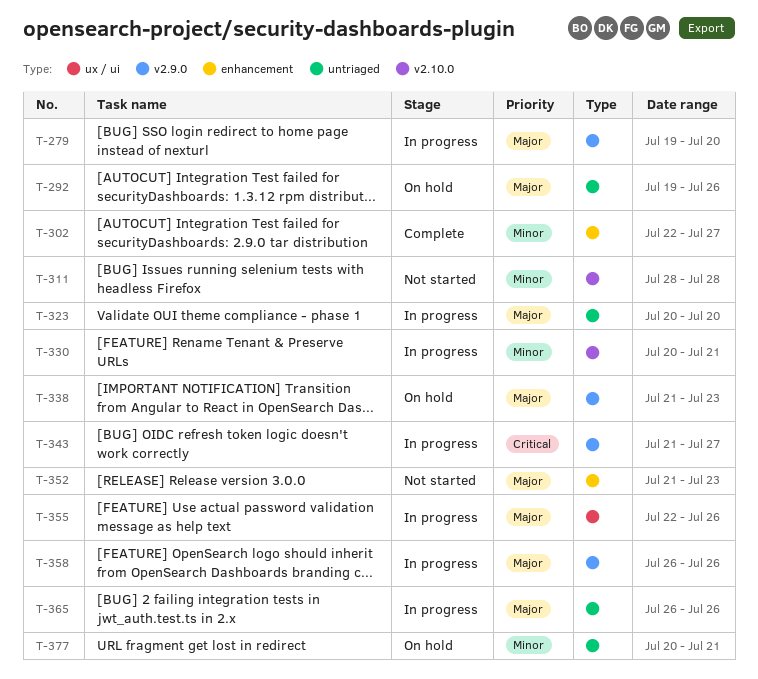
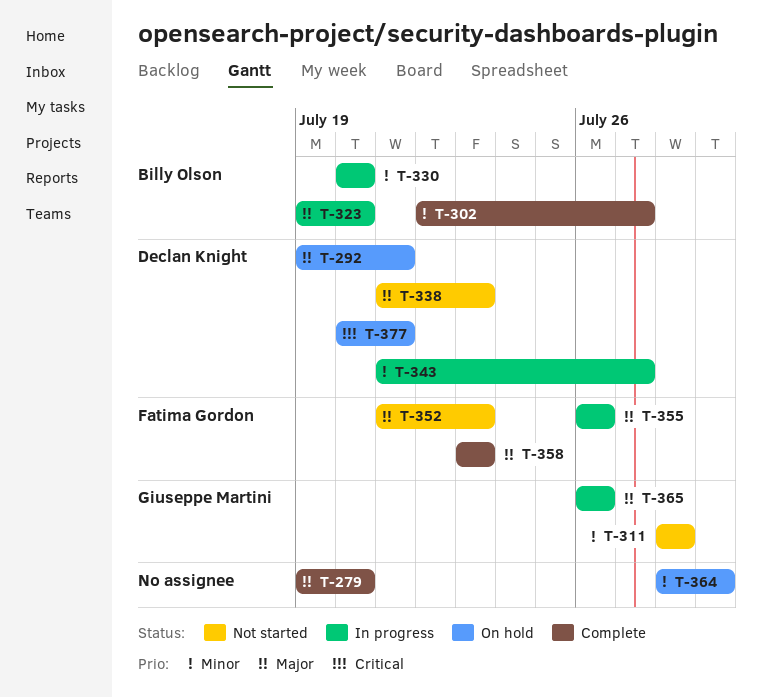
T-279, status: In progress -> Complete
T-292, due: Jul 26 -> Jul 21
T-323, start: Jul 20 -> Jul 19
T-330, due: Jul 21 -> Jul 20
T-338, status: On hold -> Not started
T-343, priority: Critical -> Minor
T-355, start: Jul 22 -> Jul 26
T-358, status: In progress -> Complete
T-358, start: Jul 26 -> Jul 23
T-358, due: Jul 26 -> Jul 23
T-364: none -> present
T-377, priority: Minor -> Critical

